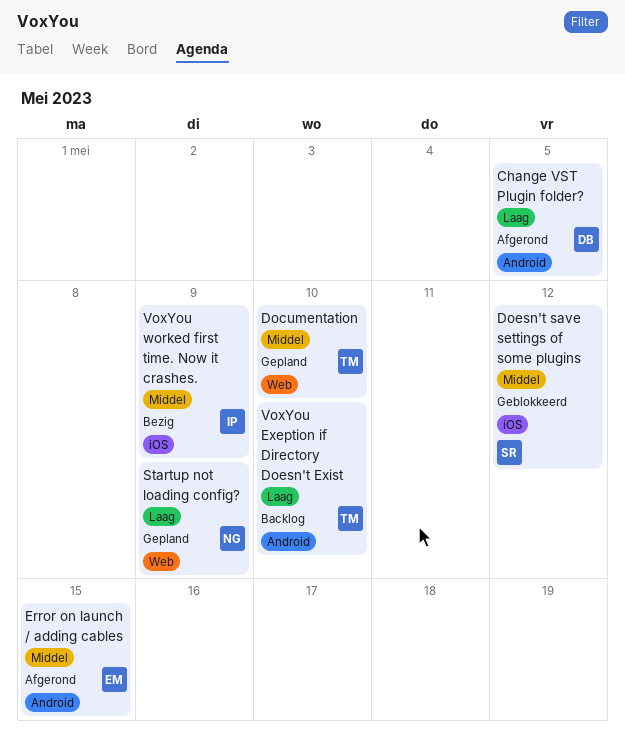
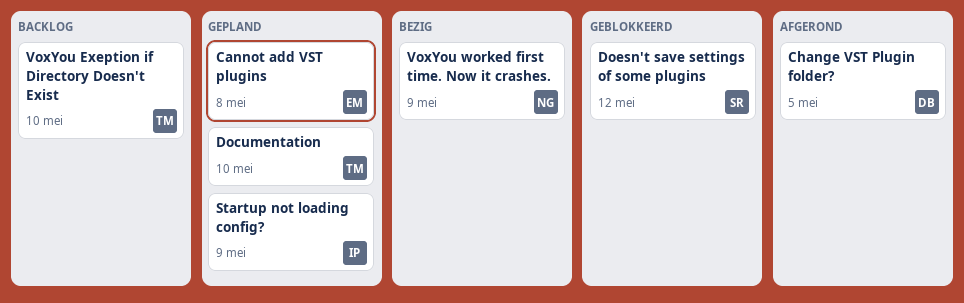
Cannot add VST plugins: none -> present
Error on launch / adding cables: present -> none
Startup not loading config?, owner: NG -> IP
VoxYou worked first time. Now it crashes., owner: IP -> NG

